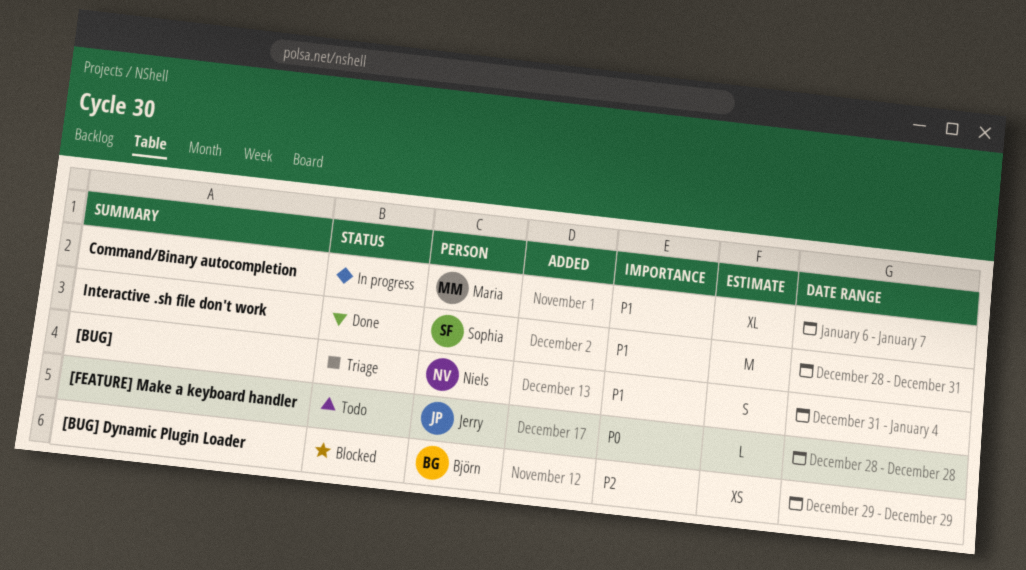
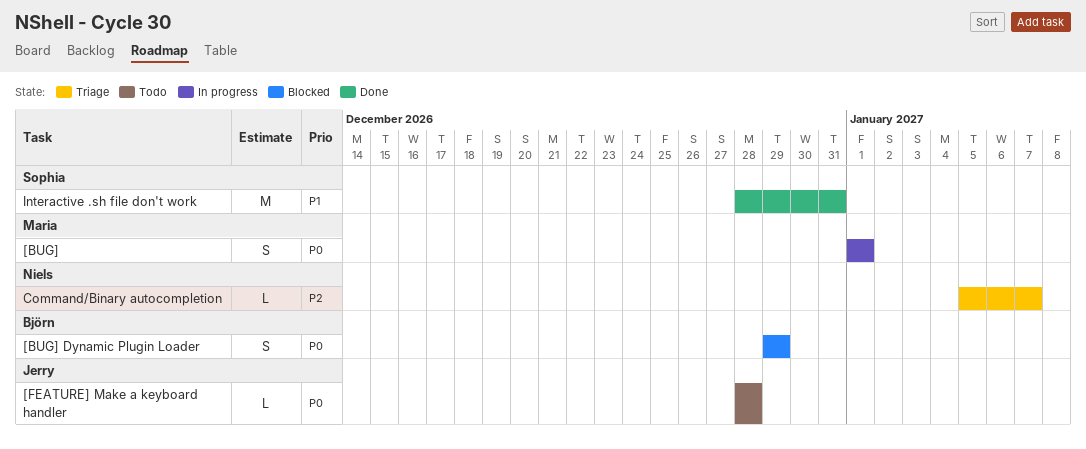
[BUG], status: Triage -> In progress
[BUG], owner: Niels -> Maria
[BUG], priority: P1 -> P0
[BUG], start: Dec 31 -> Jan 1
[BUG], due: Jan 4 -> Jan 1
[BUG] Dynamic Plugin Loader, priority: P2 -> P0
[BUG] Dynamic Plugin Loader, estimate: XS -> S
Command/Binary autocompletion, status: In progress -> Triage
Command/Binary autocompletion, owner: Maria -> Niels
Command/Binary autocompletion, priority: P1 -> P2
Command/Binary autocompletion, estimate: XL -> L
Command/Binary autocompletion, start: Jan 6 -> Jan 5

